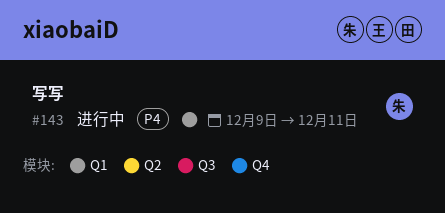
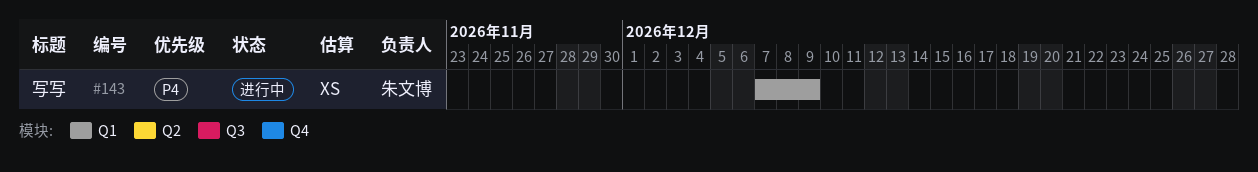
#143, start: Dec 9 -> Dec 7
#143, due: Dec 11 -> Dec 9

